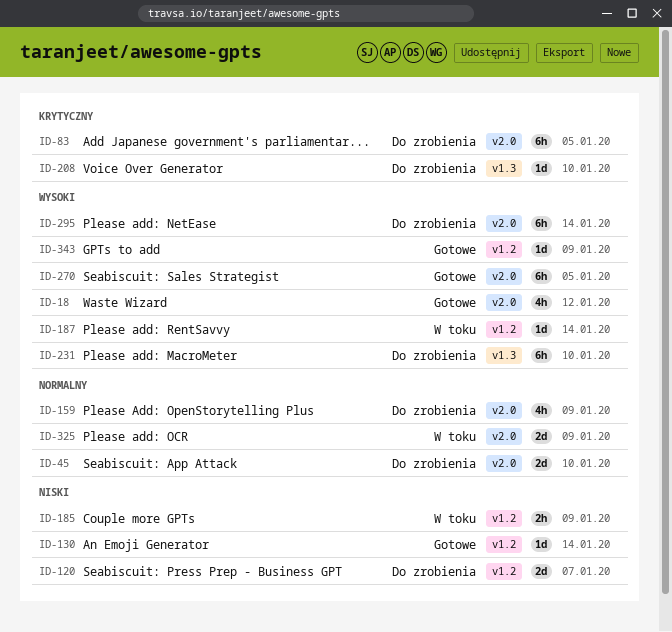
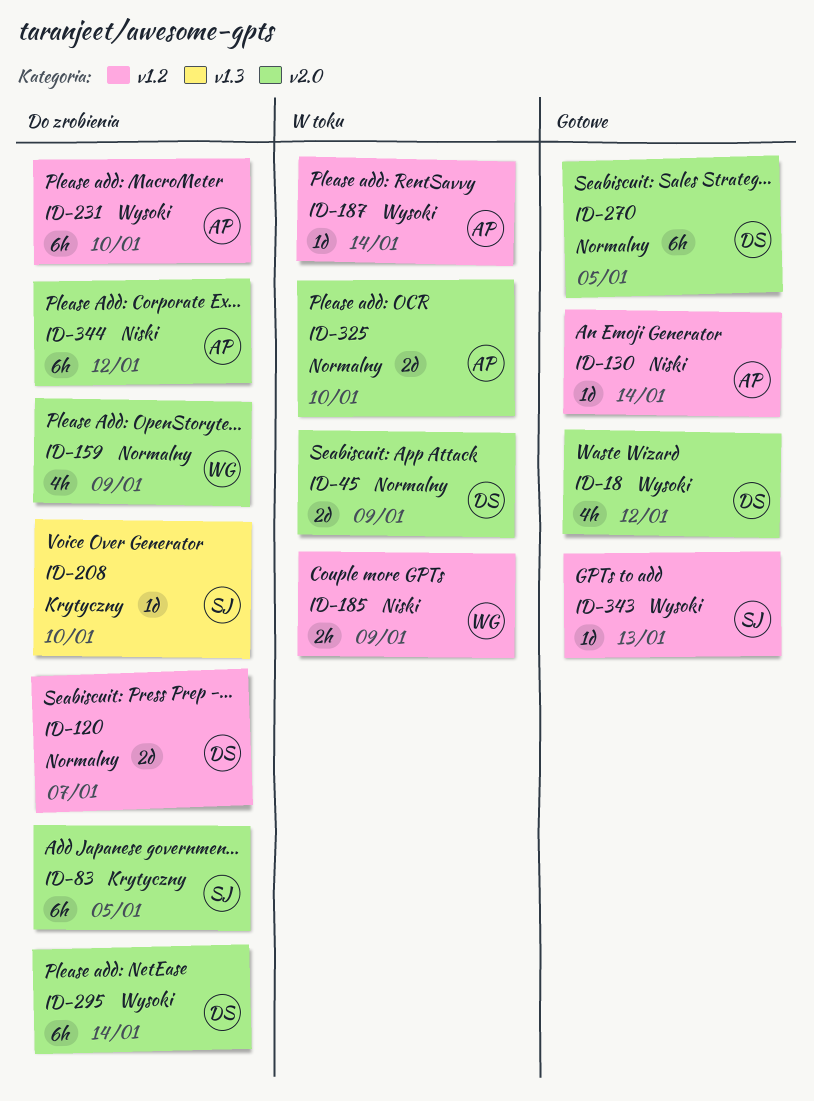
ID-45, status: Do zrobienia -> W toku
ID-45, due: Jan 10 -> Jan 9
ID-120, priority: Niski -> Normalny
ID-231, label: v1.3 -> v1.2
ID-270, priority: Wysoki -> Normalny
ID-325, due: Jan 9 -> Jan 10
ID-343, due: Jan 9 -> Jan 13
ID-344: none -> present

